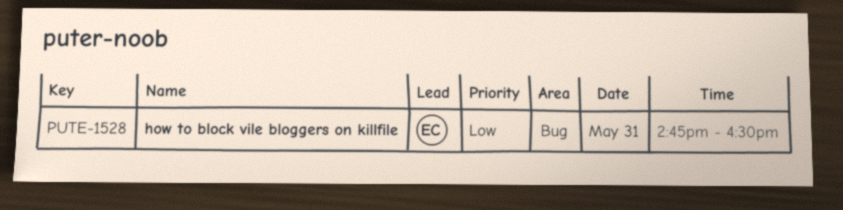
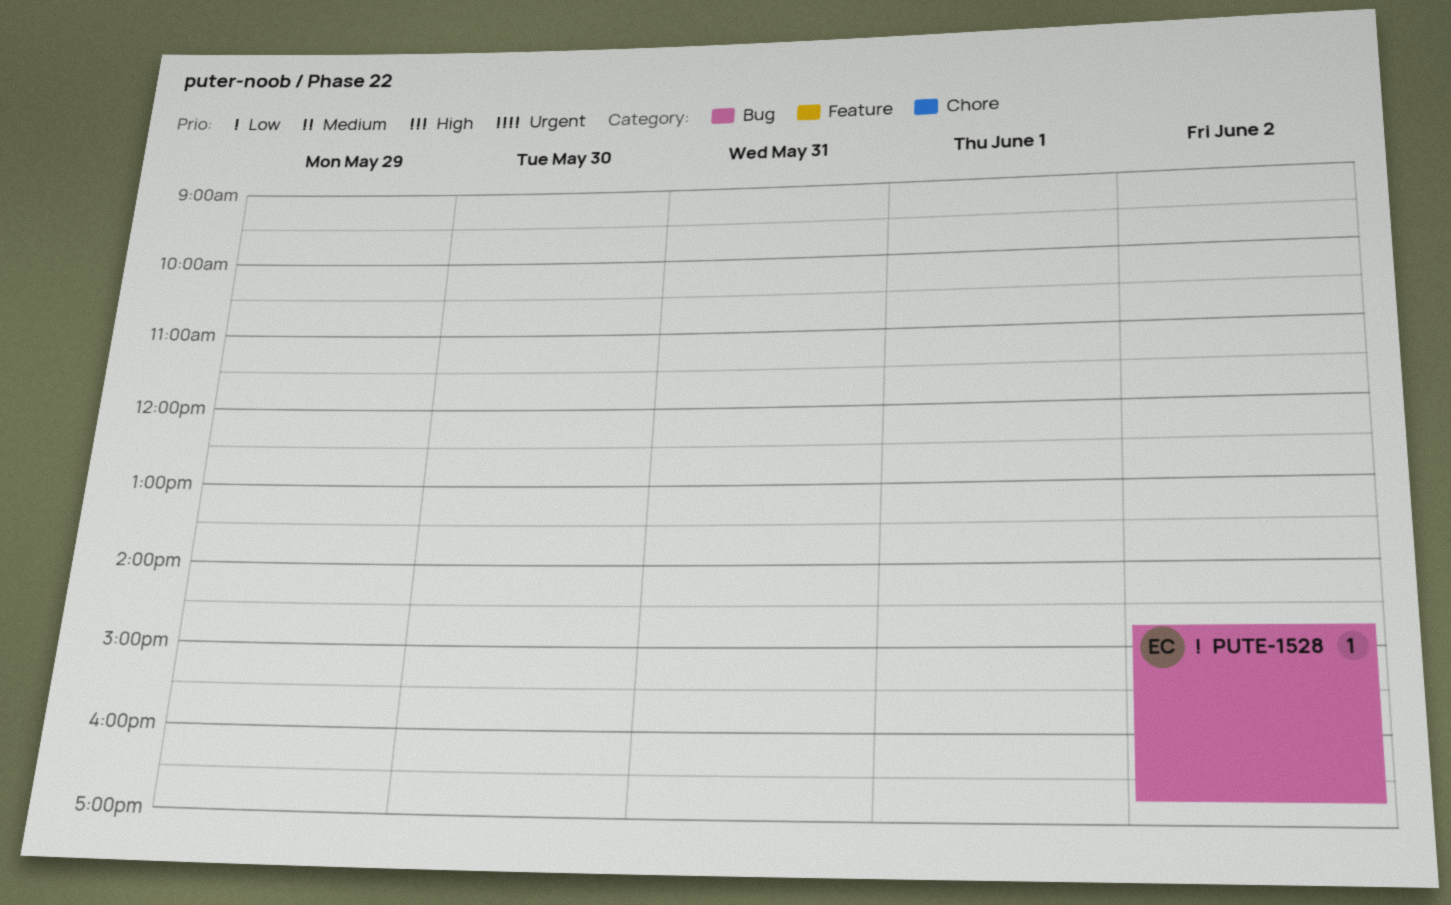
PUTE-1528, day: May 31 -> Jun 2
PUTE-1528, ends: 16:30 -> 16:45

